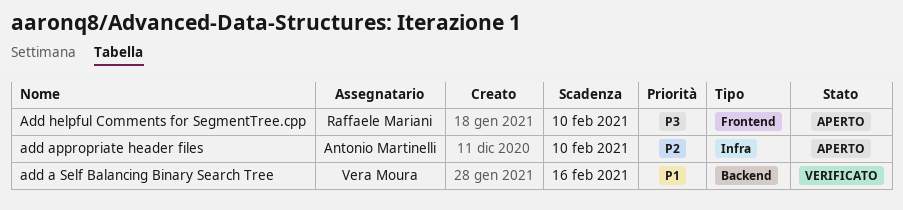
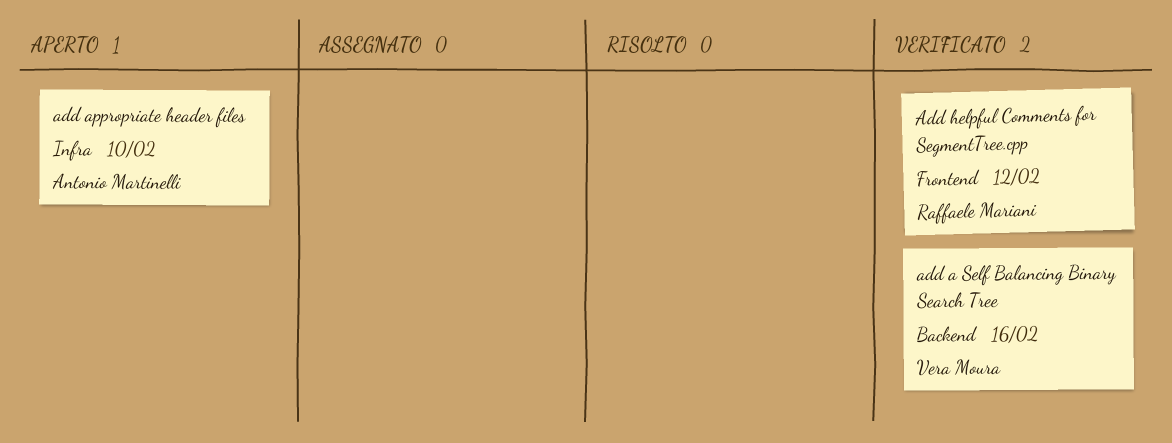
Add helpful Comments for SegmentTree.cpp, status: Aperto -> Verificato
Add helpful Comments for SegmentTree.cpp, due: Feb 10 -> Feb 12

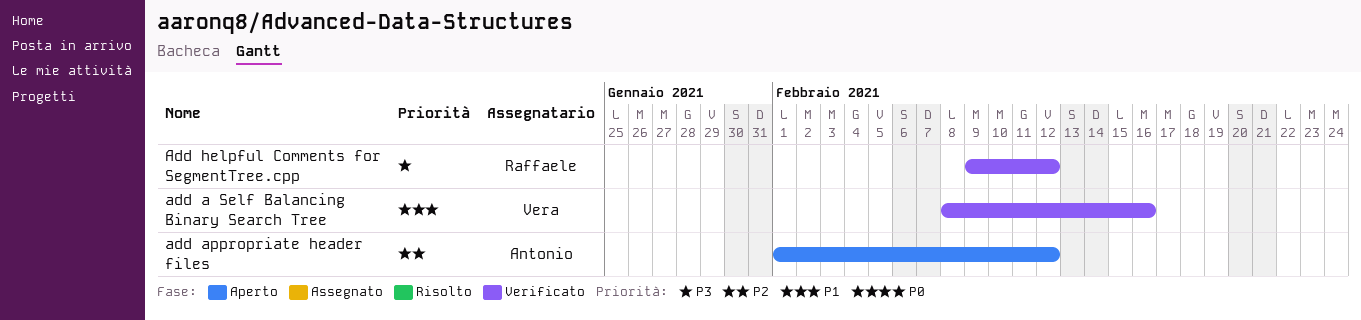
add appropriate header files, due: Feb 10 -> Feb 12

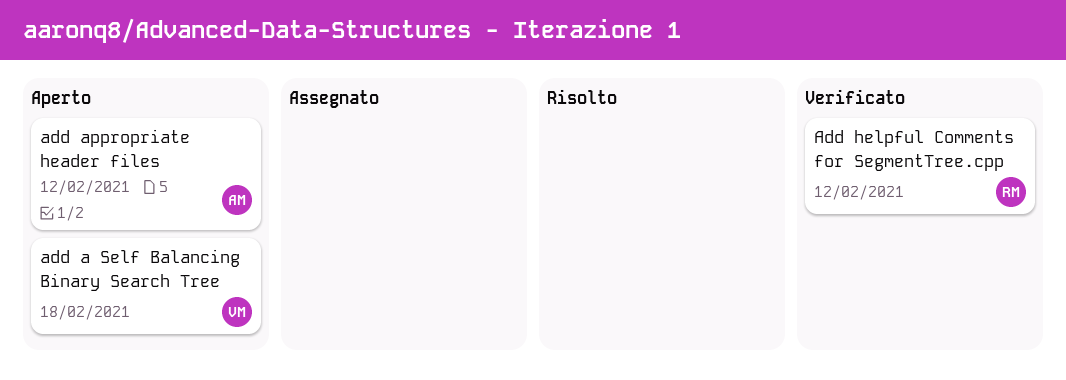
add a Self Balancing Binary Search Tree, status: Verificato -> Aperto
add a Self Balancing Binary Search Tree, due: Feb 16 -> Feb 18

